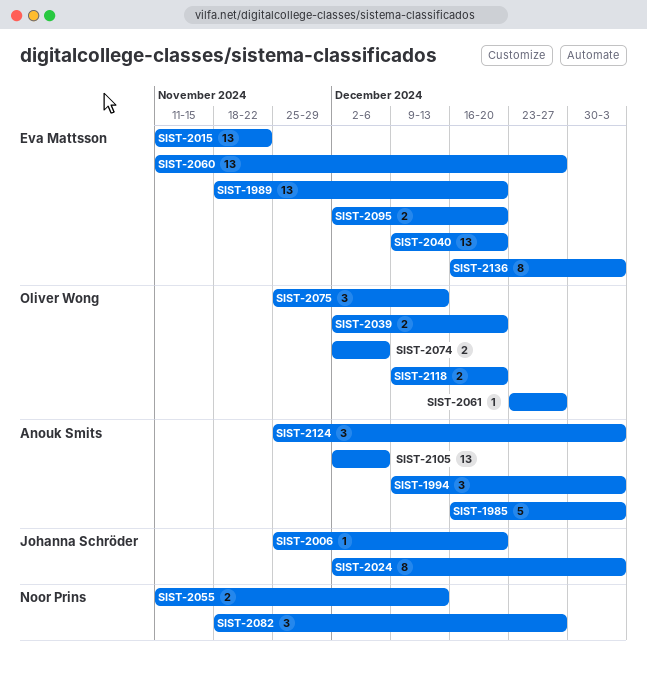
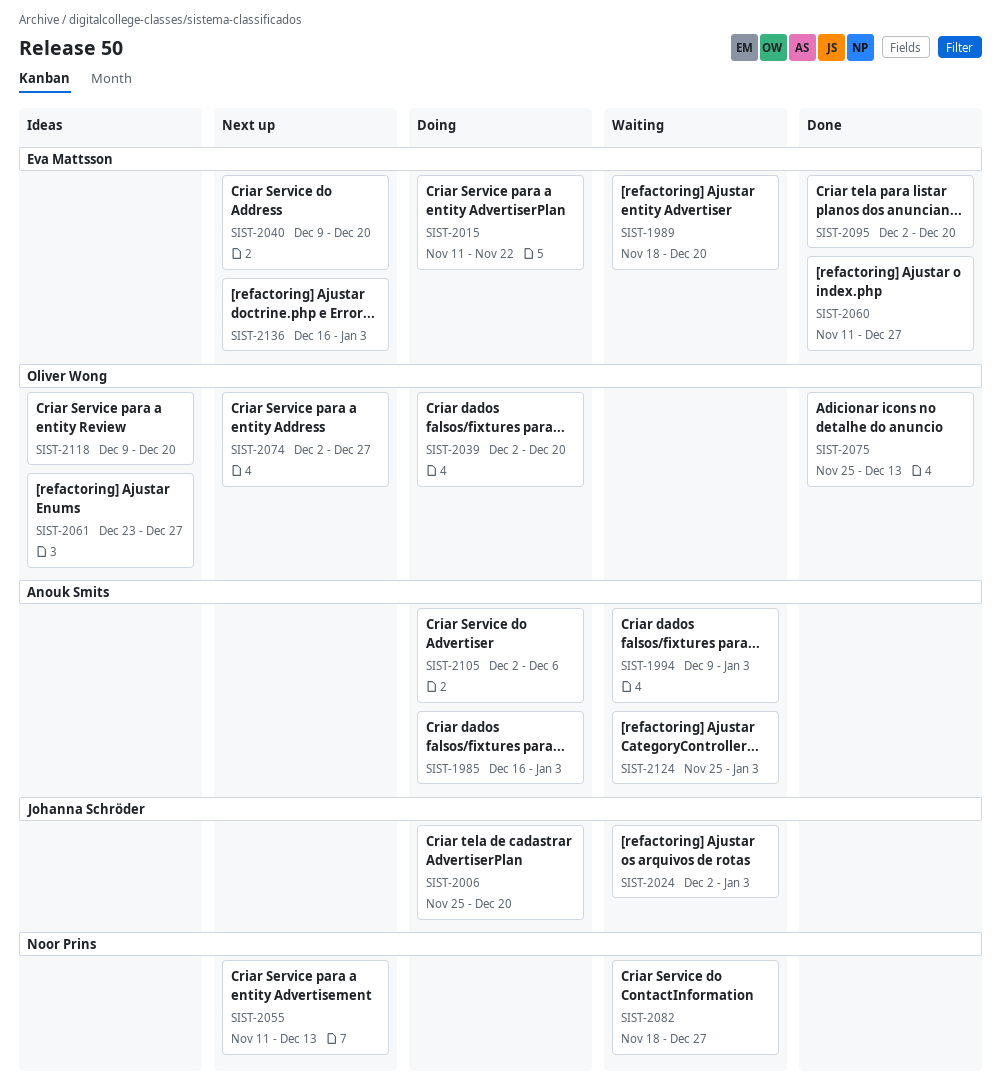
SIST-2074, due: Dec 6 -> Dec 27

